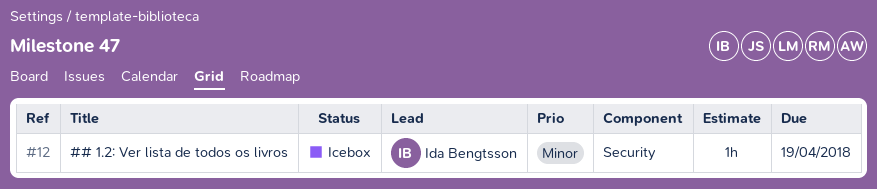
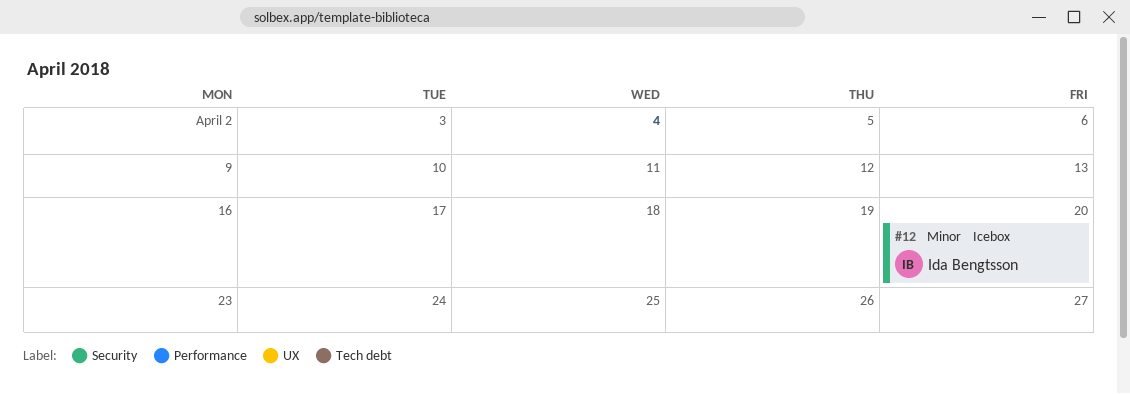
#12, due: Apr 19 -> Apr 20

